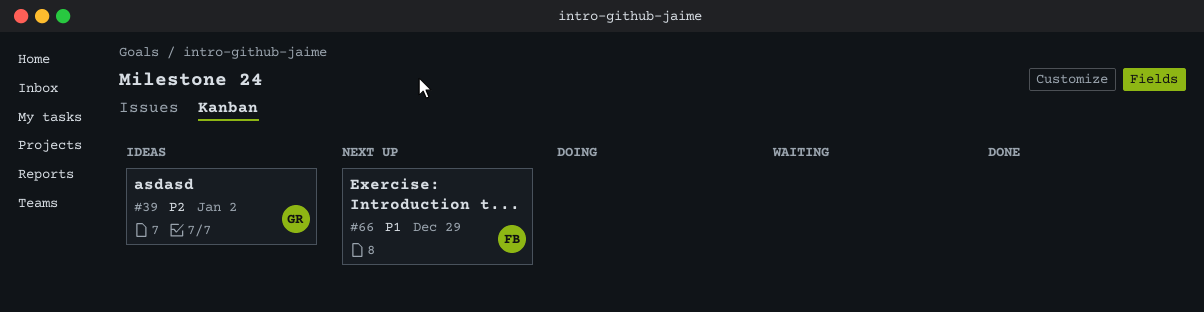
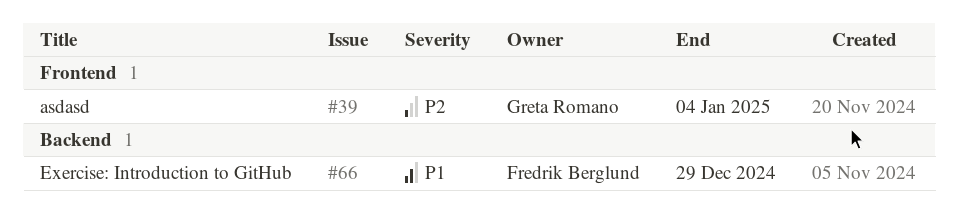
#39, due: Jan 2 -> Jan 4

